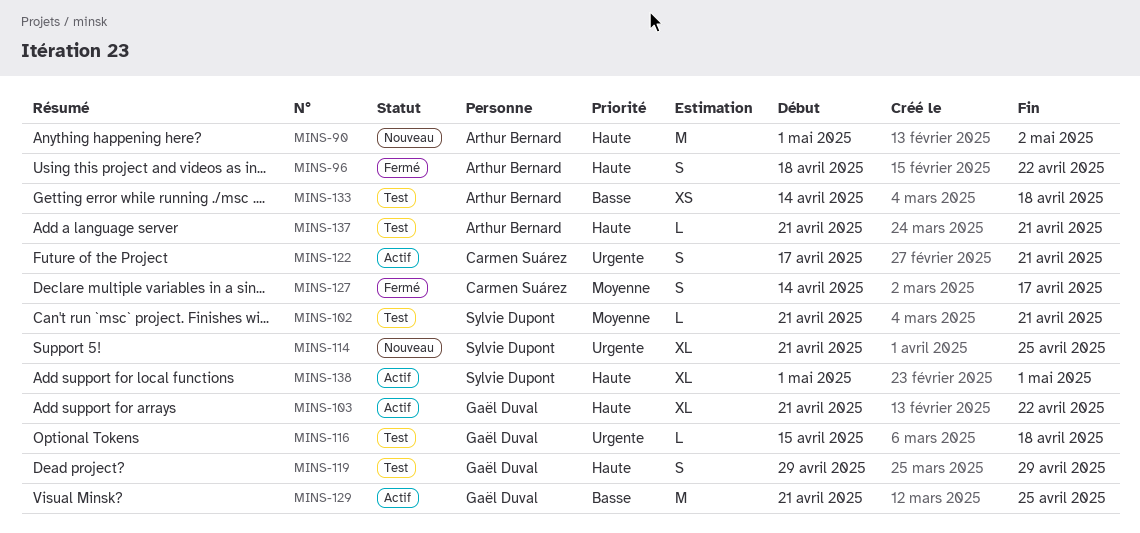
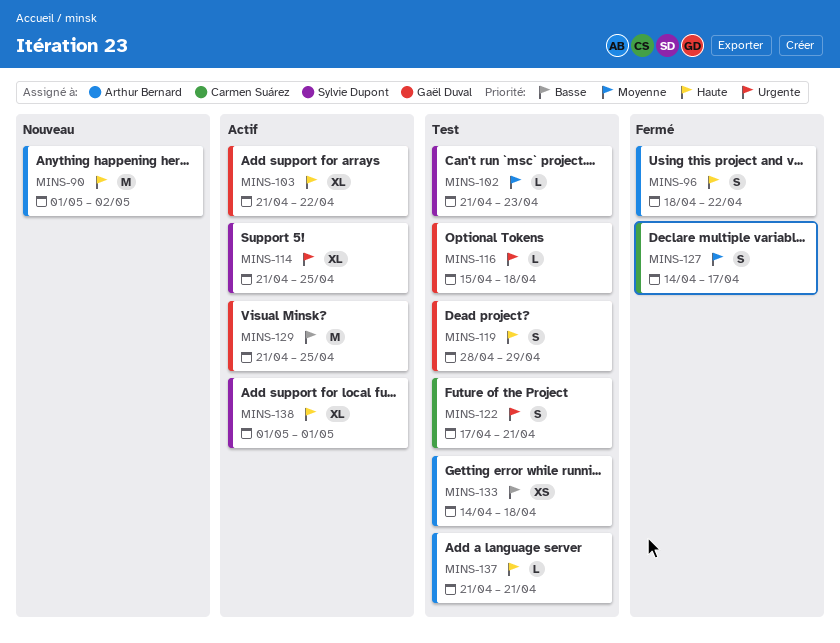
MINS-102, due: Apr 21 -> Apr 23
MINS-114, status: Nouveau -> Actif
MINS-119, start: Apr 29 -> Apr 28
MINS-122, status: Actif -> Test

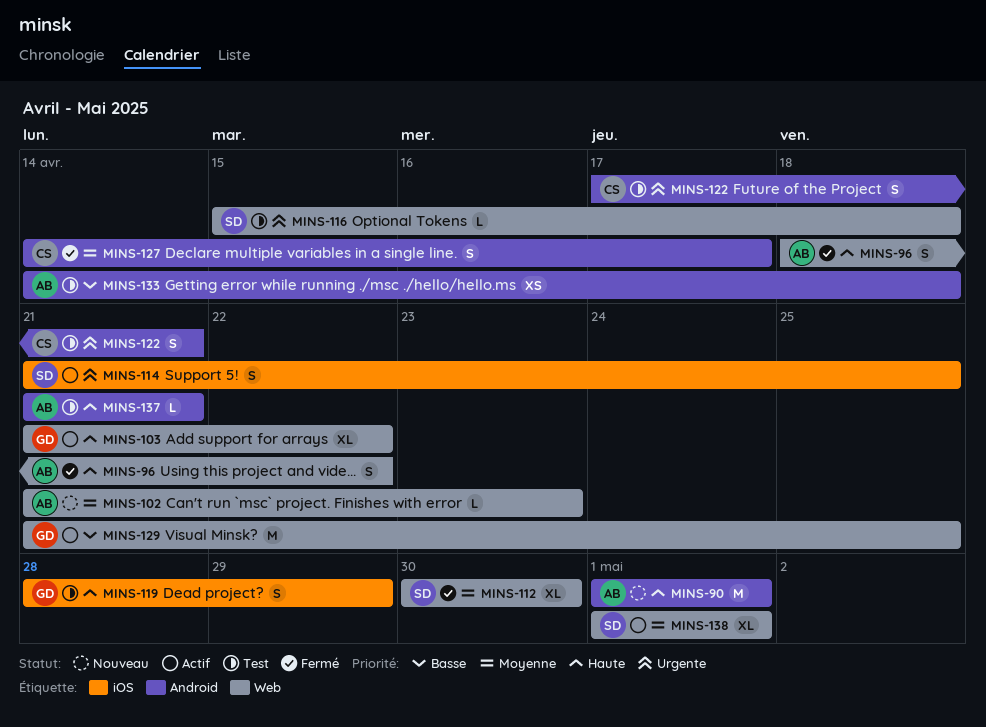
MINS-90, due: May 2 -> May 1
MINS-102, status: Test -> Nouveau
MINS-102, owner: Sylvie Dupont -> Arthur Bernard
MINS-112: none -> present
MINS-114, estimate: XL -> S
MINS-116, owner: Gaël Duval -> Sylvie Dupont
MINS-138, priority: Haute -> Moyenne

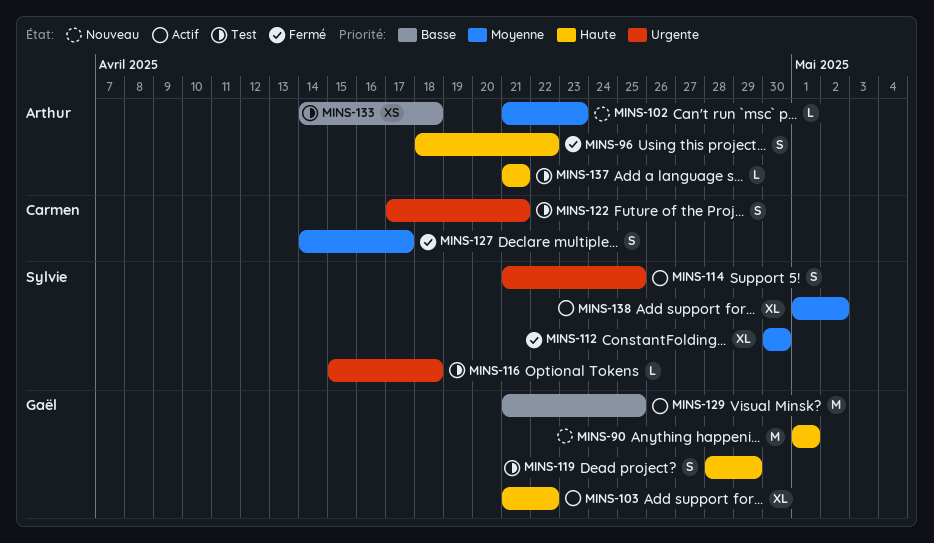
MINS-90, owner: Arthur -> Gaël
MINS-138, due: May 1 -> May 2

